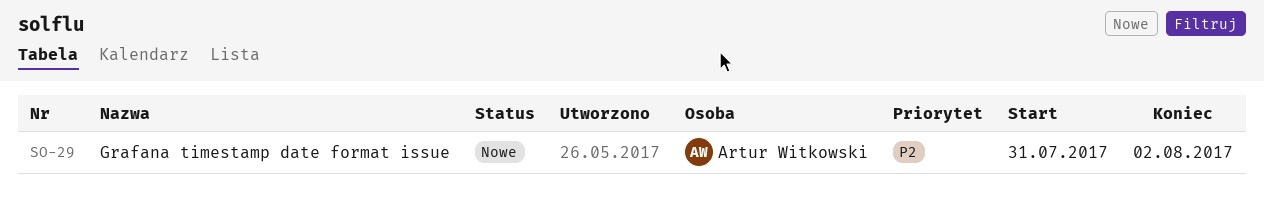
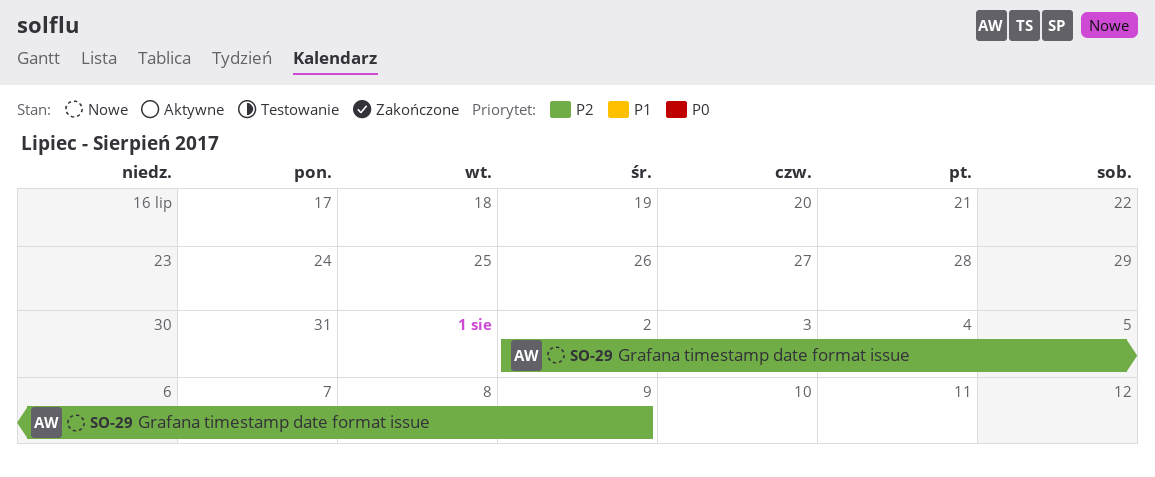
SO-29, start: Jul 31 -> Aug 2
SO-29, due: Aug 2 -> Aug 9

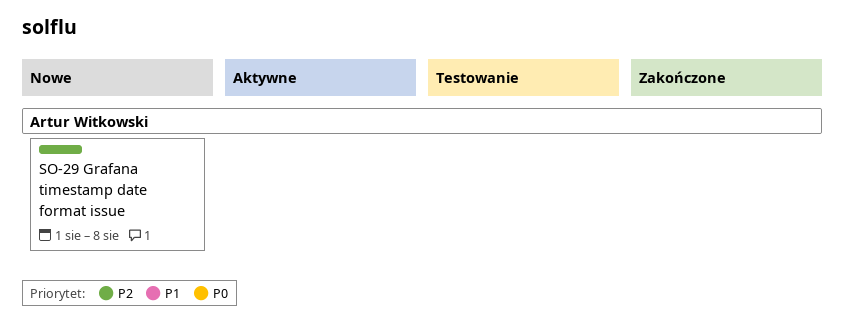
SO-29, start: Aug 2 -> Aug 1
SO-29, due: Aug 9 -> Aug 8

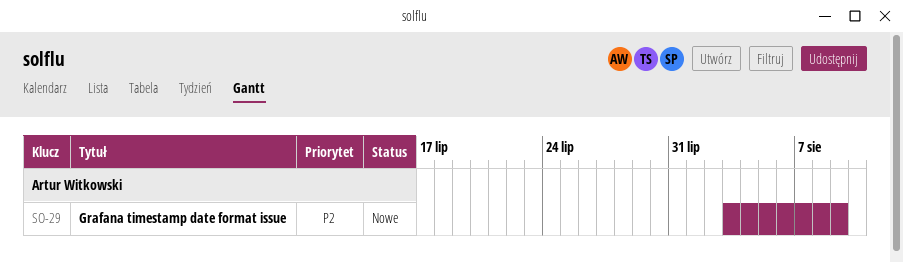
SO-29, start: Aug 1 -> Aug 3
SO-29, due: Aug 8 -> Aug 9

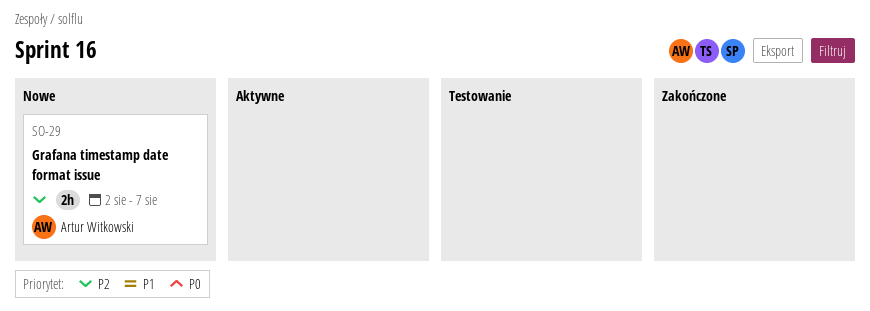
SO-29, start: Aug 3 -> Aug 2
SO-29, due: Aug 9 -> Aug 7

